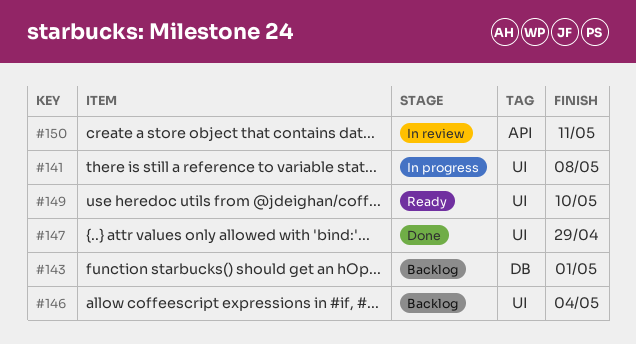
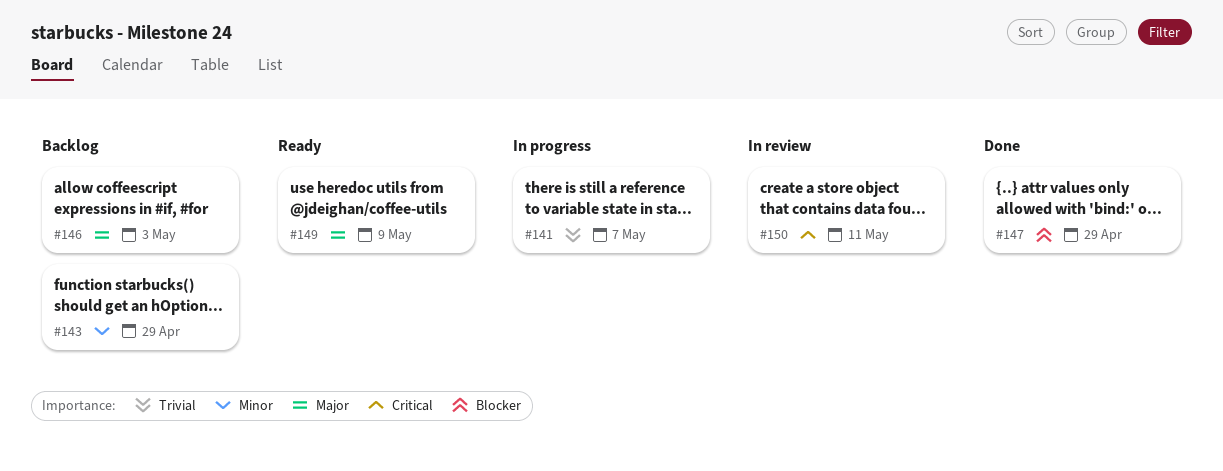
#141, due: May 8 -> May 7
#143, due: May 1 -> Apr 29
#146, due: May 4 -> May 3
#149, due: May 10 -> May 9

